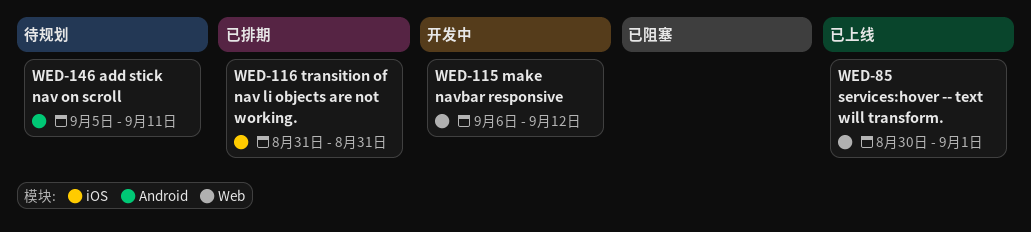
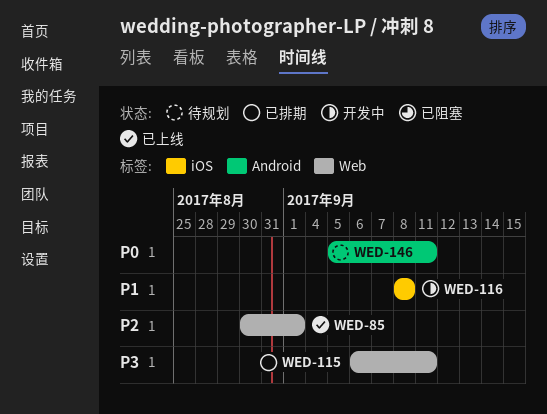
WED-115, status: 开发中 -> 已排期
WED-115, due: Sep 12 -> Sep 11
WED-116, status: 已排期 -> 开发中
WED-116, start: Aug 31 -> Sep 8
WED-116, due: Aug 31 -> Sep 8

